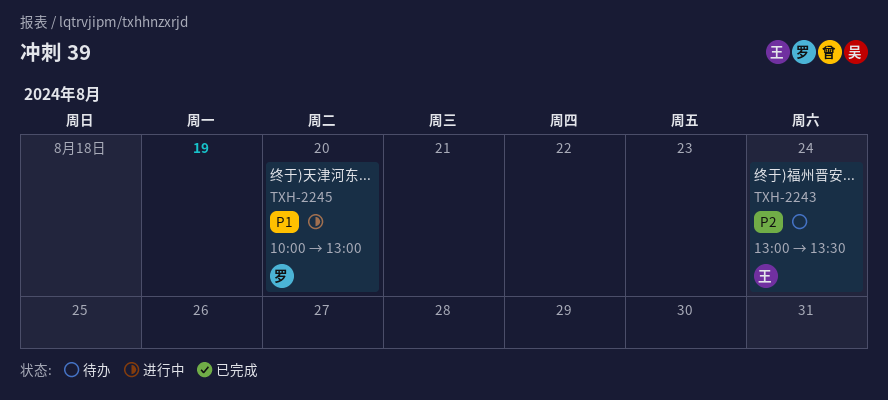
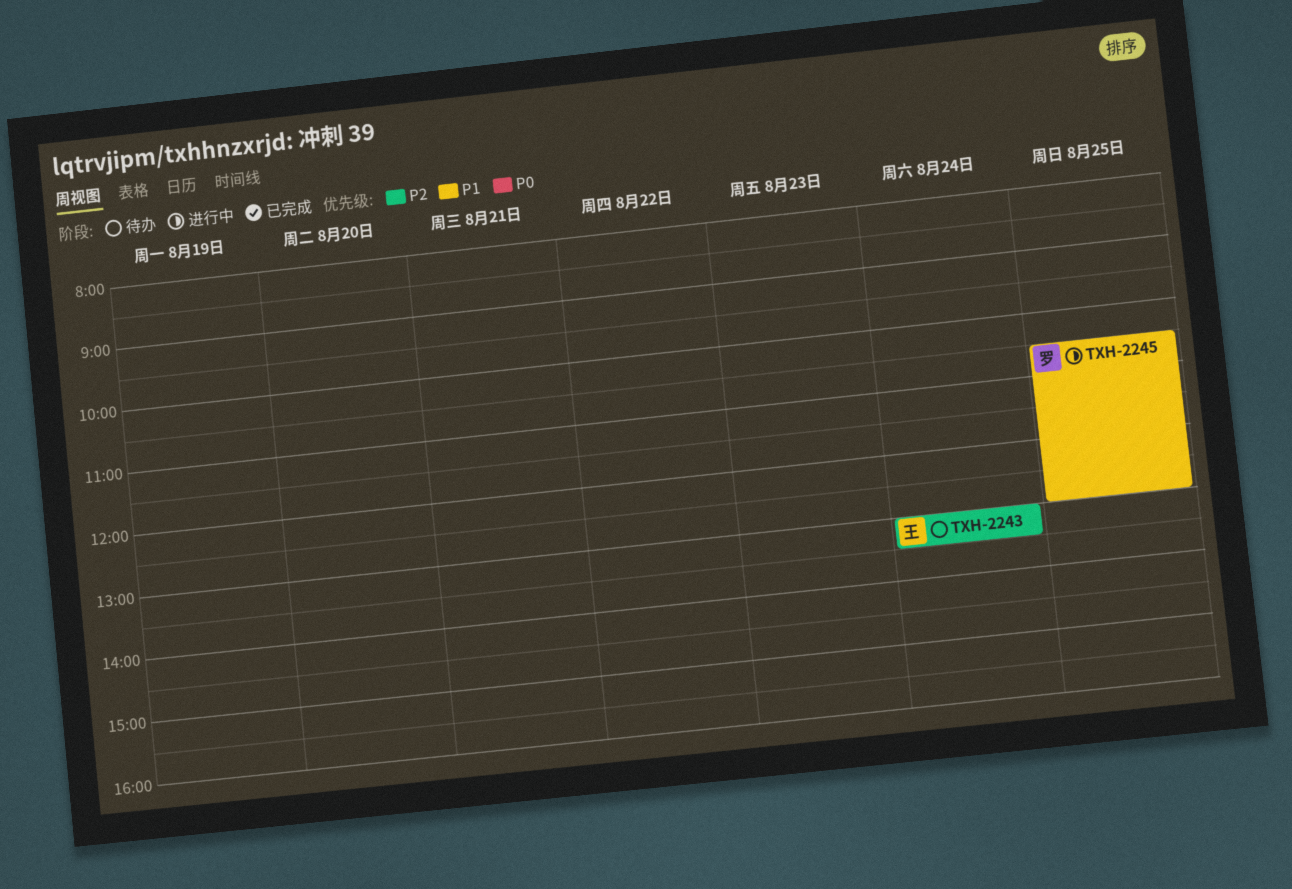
TXH-2245, day: Aug 20 -> Aug 25
TXH-2245, begins: 10:00 -> 10:30

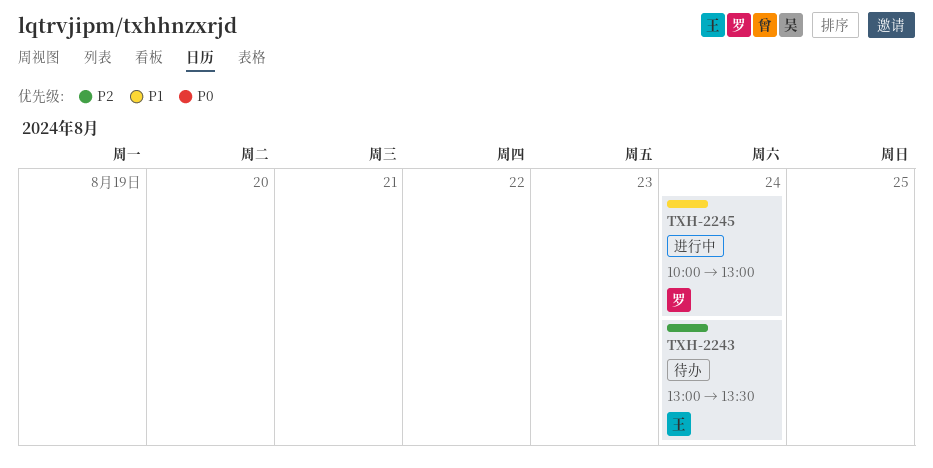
TXH-2245, day: Aug 25 -> Aug 24
TXH-2245, begins: 10:30 -> 10:00

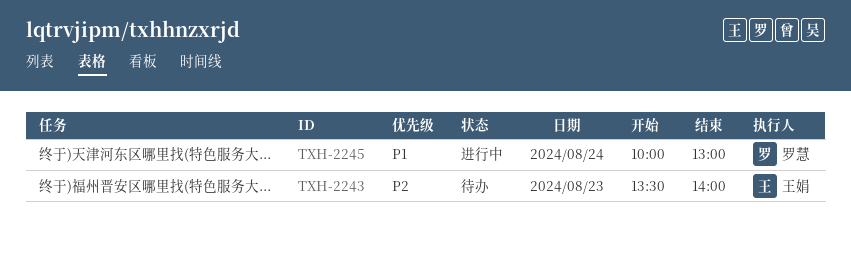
TXH-2243, day: Aug 24 -> Aug 23
TXH-2243, begins: 13:00 -> 13:30
TXH-2243, ends: 13:30 -> 14:00

